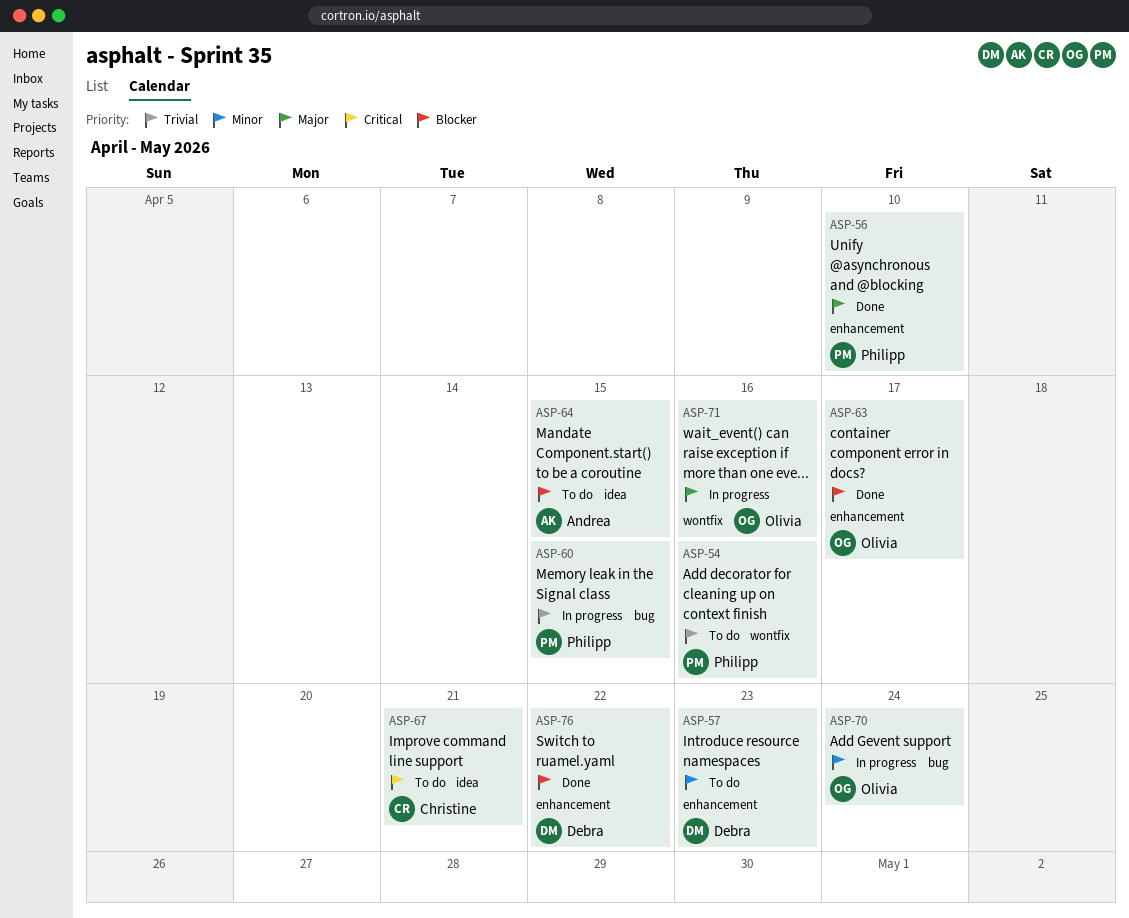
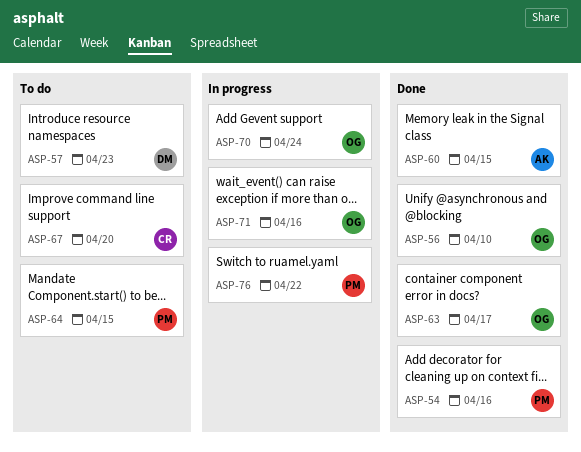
ASP-54, status: To do -> Done
ASP-56, owner: Philipp -> Olivia
ASP-60, status: In progress -> Done
ASP-60, owner: Philipp -> Andrea
ASP-64, owner: Andrea -> Philipp
ASP-67, due: Apr 21 -> Apr 20
ASP-76, status: Done -> In progress
ASP-76, owner: Debra -> Philipp

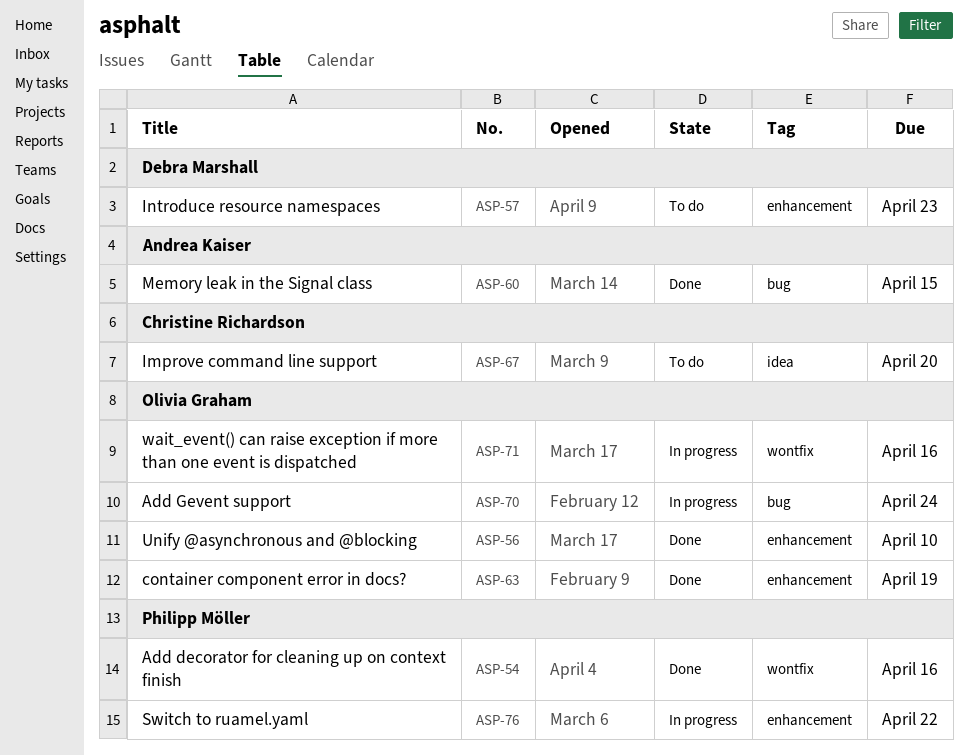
ASP-63, due: Apr 17 -> Apr 19
ASP-64: present -> none

